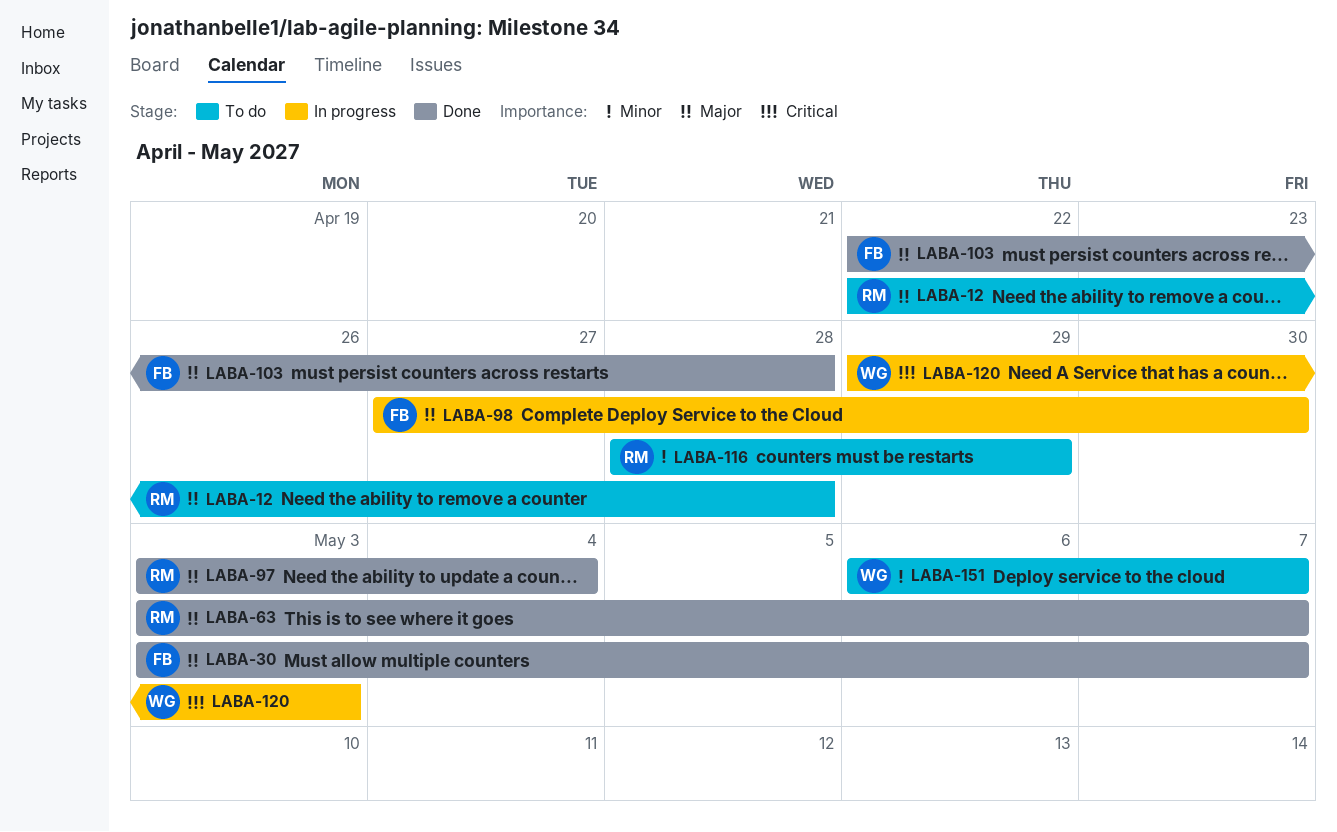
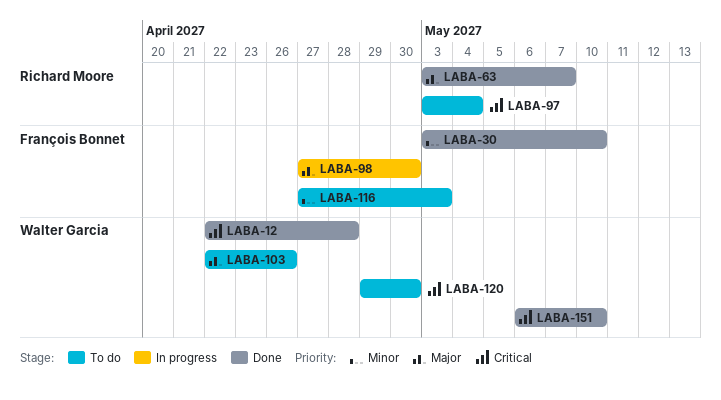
LABA-12, status: To do -> Done
LABA-12, owner: Richard Moore -> Walter Garcia
LABA-12, priority: Major -> Critical
LABA-30, priority: Major -> Minor
LABA-30, due: May 7 -> May 10
LABA-97, status: Done -> To do
LABA-97, priority: Major -> Critical
LABA-103, status: Done -> To do
LABA-103, owner: François Bonnet -> Walter Garcia
LABA-103, due: Apr 28 -> Apr 26
LABA-116, owner: Richard Moore -> François Bonnet
LABA-116, start: Apr 28 -> Apr 27
LABA-116, due: Apr 29 -> May 3
LABA-120, status: In progress -> To do
LABA-120, due: May 3 -> Apr 30
LABA-151, status: To do -> Done
LABA-151, priority: Minor -> Critical
LABA-151, due: May 7 -> May 10

